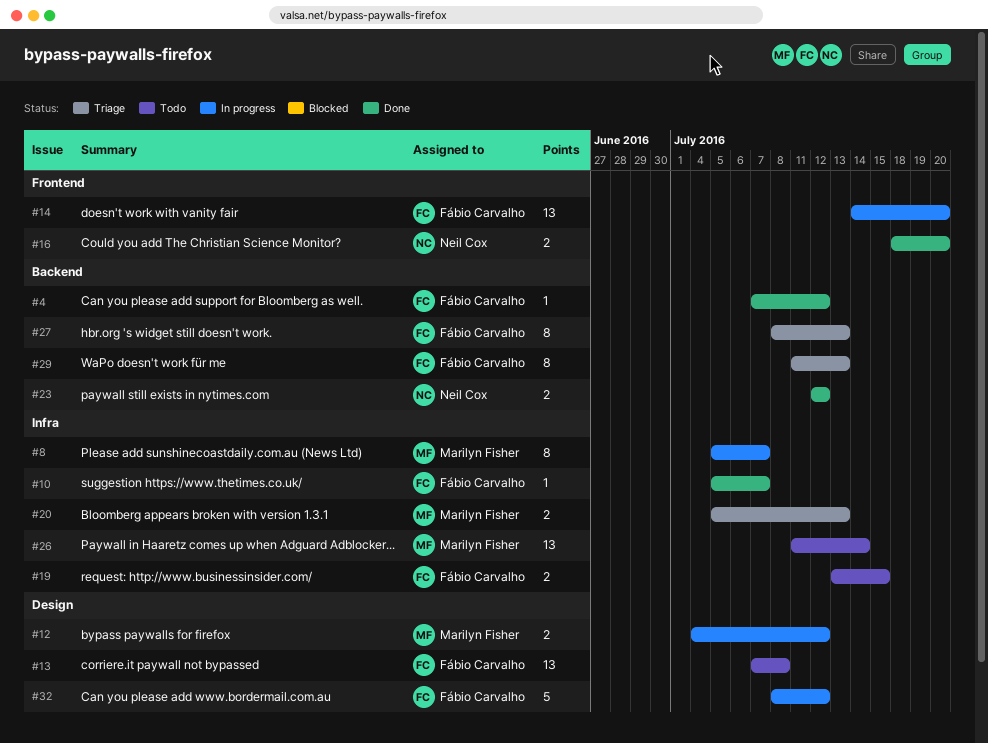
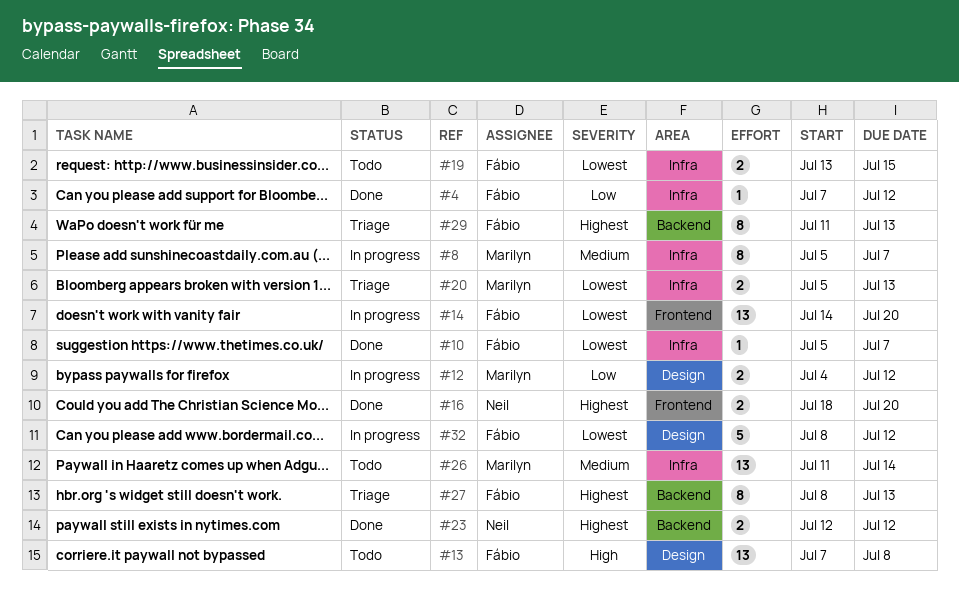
#4, label: Backend -> Infra

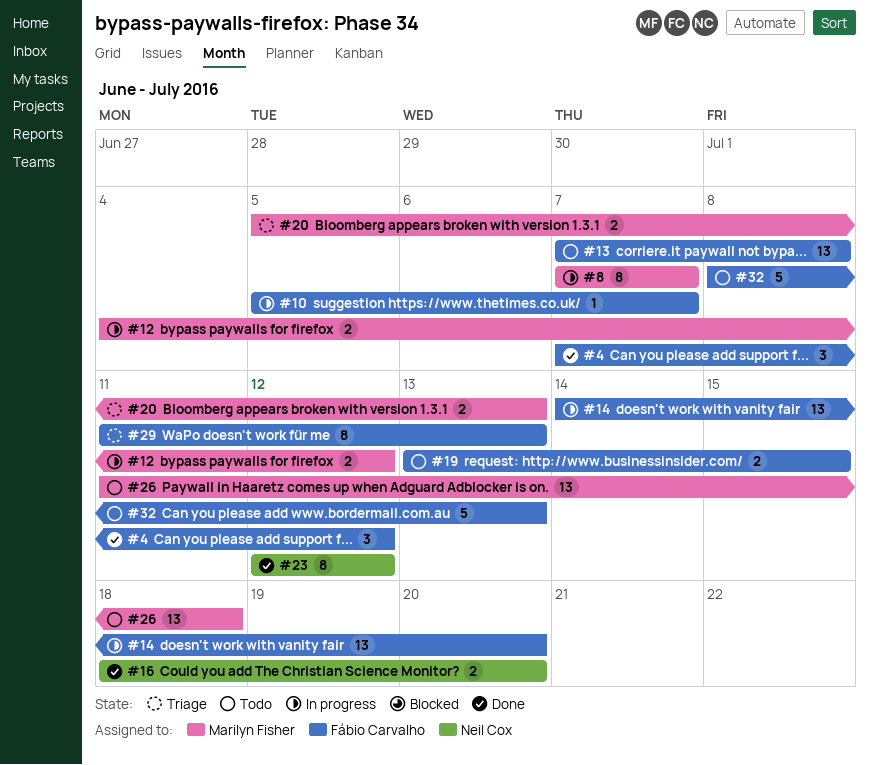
#4, estimate: 1 -> 3
#8, start: Jul 5 -> Jul 7
#10, status: Done -> In progress
#23, estimate: 2 -> 8
#26, due: Jul 14 -> Jul 18
#27: present -> none
#32, status: In progress -> Todo
#32, due: Jul 12 -> Jul 13

